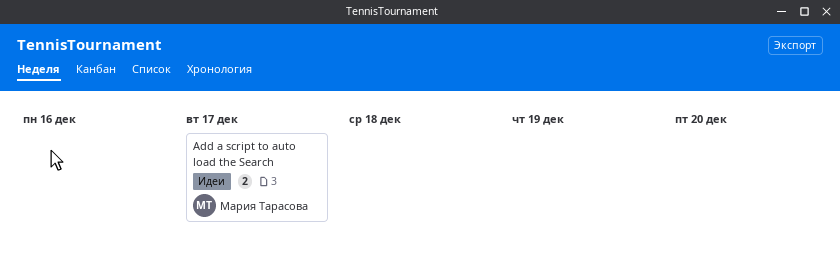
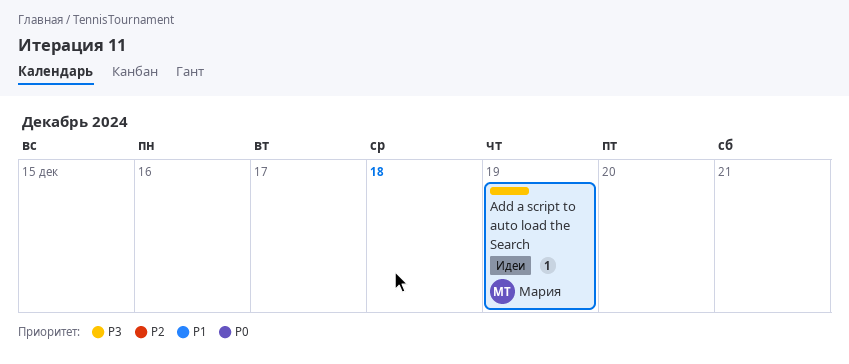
Add a script to auto load the Search, estimate: 2 -> 1
Add a script to auto load the Search, due: Dec 17 -> Dec 19

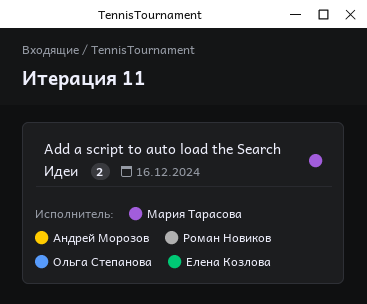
Add a script to auto load the Search, estimate: 1 -> 2
Add a script to auto load the Search, due: Dec 19 -> Dec 16

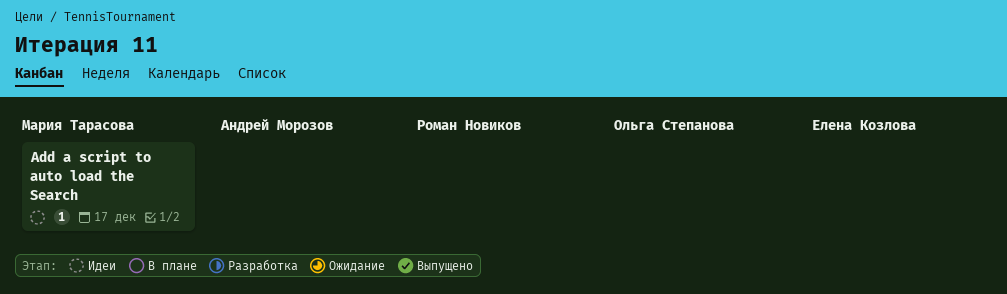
Add a script to auto load the Search, estimate: 2 -> 1
Add a script to auto load the Search, due: Dec 16 -> Dec 17

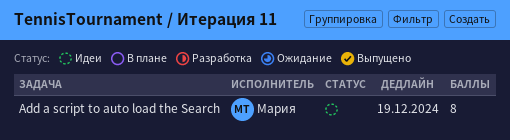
Add a script to auto load the Search, estimate: 1 -> 8
Add a script to auto load the Search, due: Dec 17 -> Dec 19

